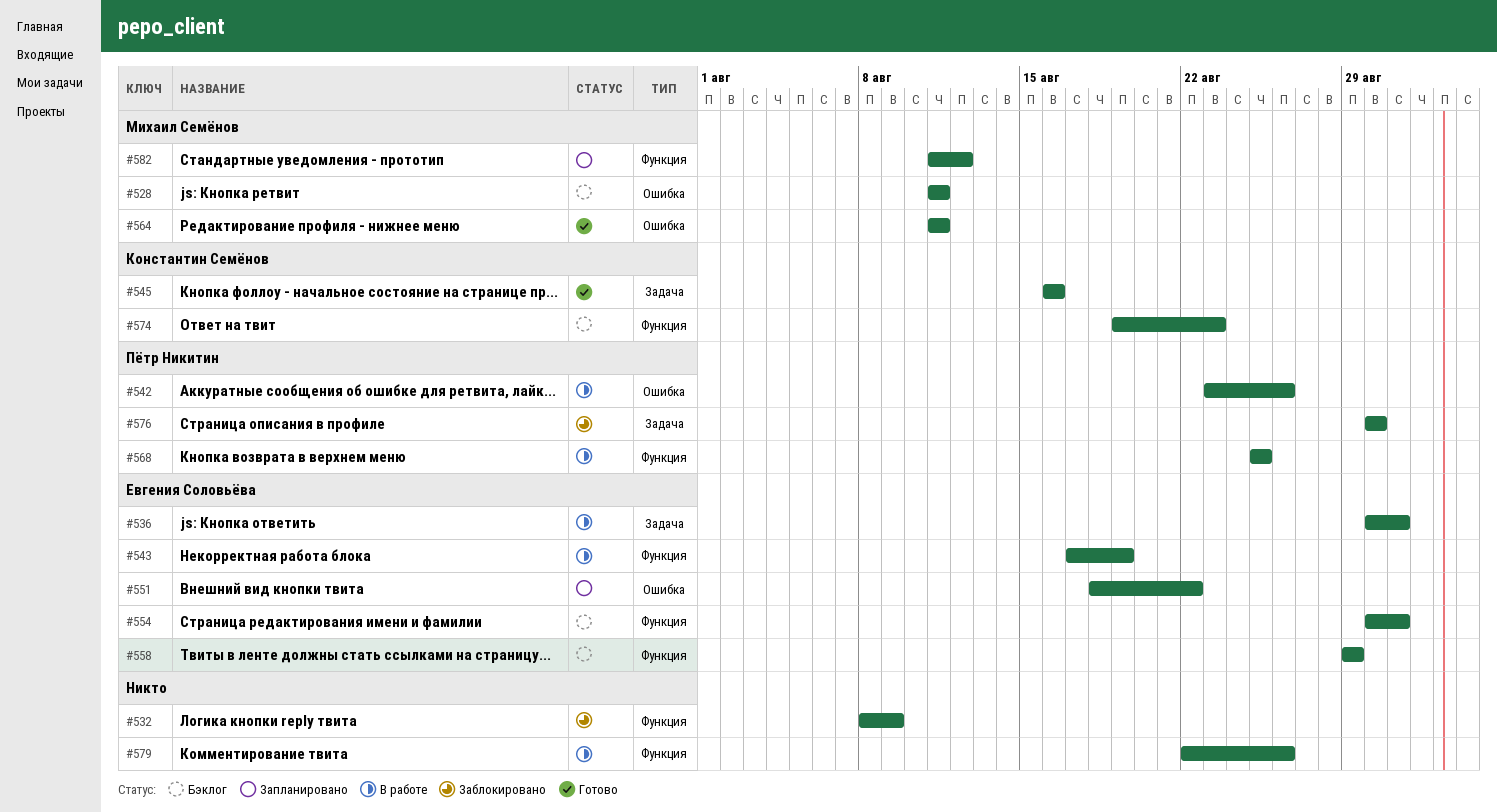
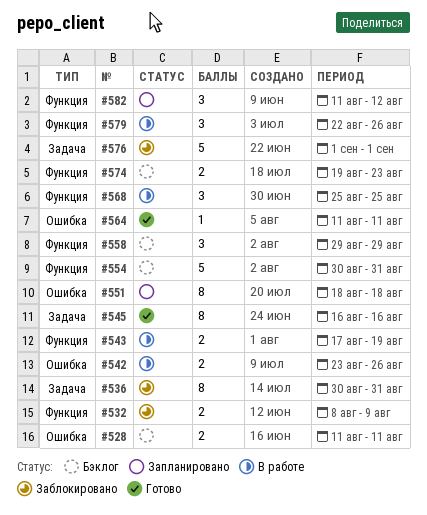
#536, status: В работе -> Заблокировано
#551, due: Aug 22 -> Aug 18
#576, start: Aug 30 -> Sep 1
#576, due: Aug 30 -> Sep 1

